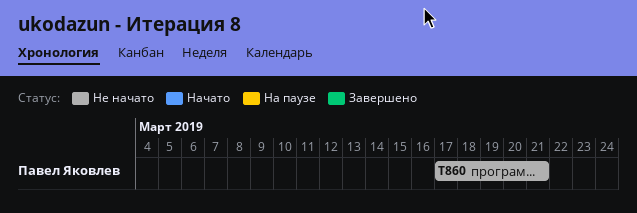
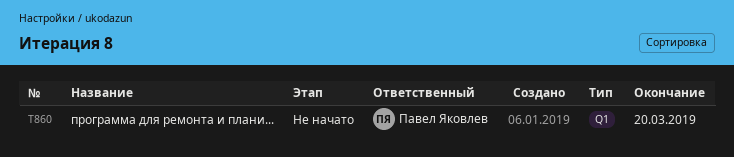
T860, due: Mar 21 -> Mar 20

